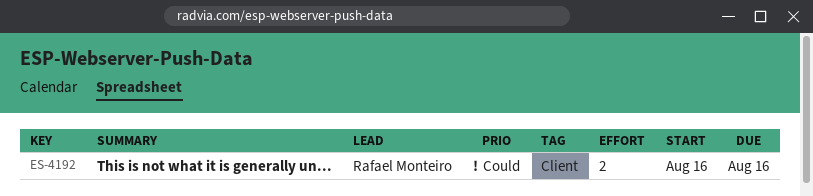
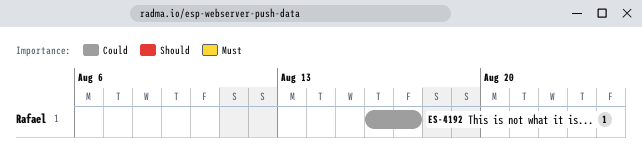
ES-4192, estimate: 2 -> 1
ES-4192, due: Aug 16 -> Aug 17

